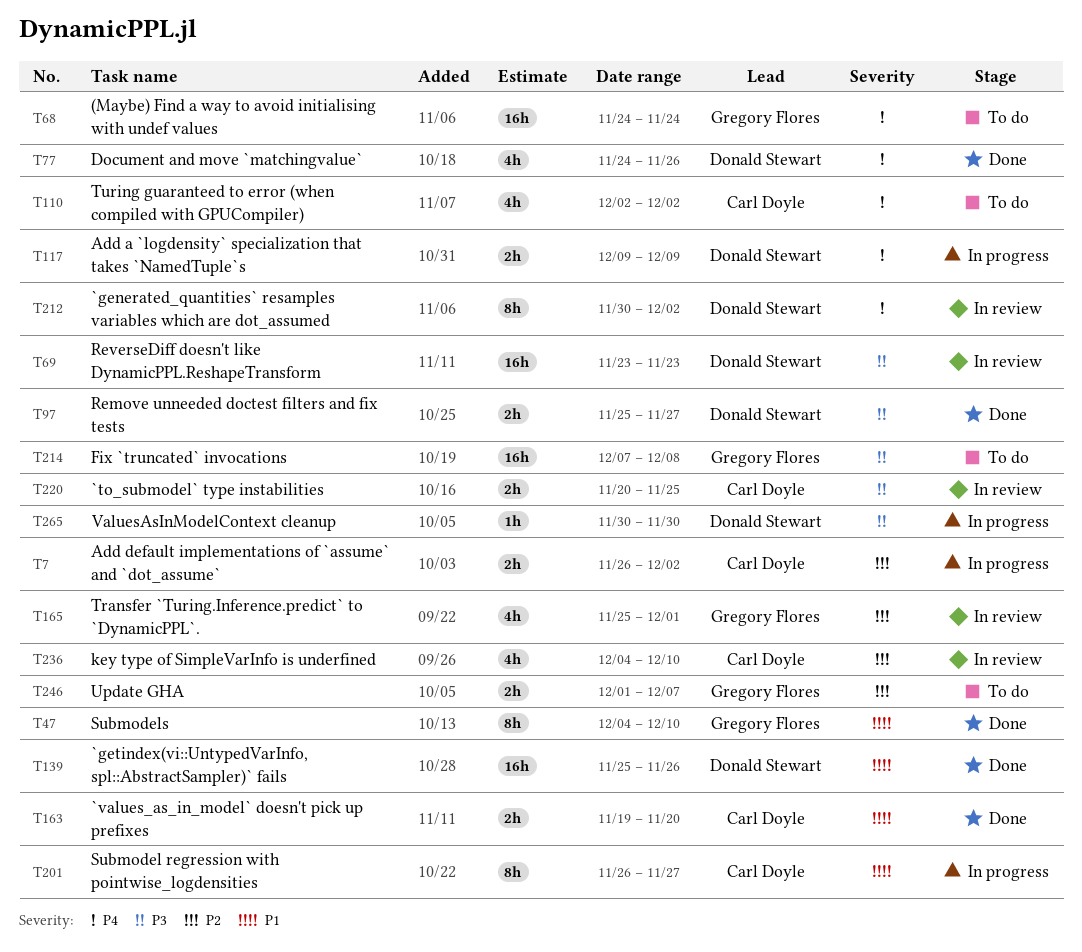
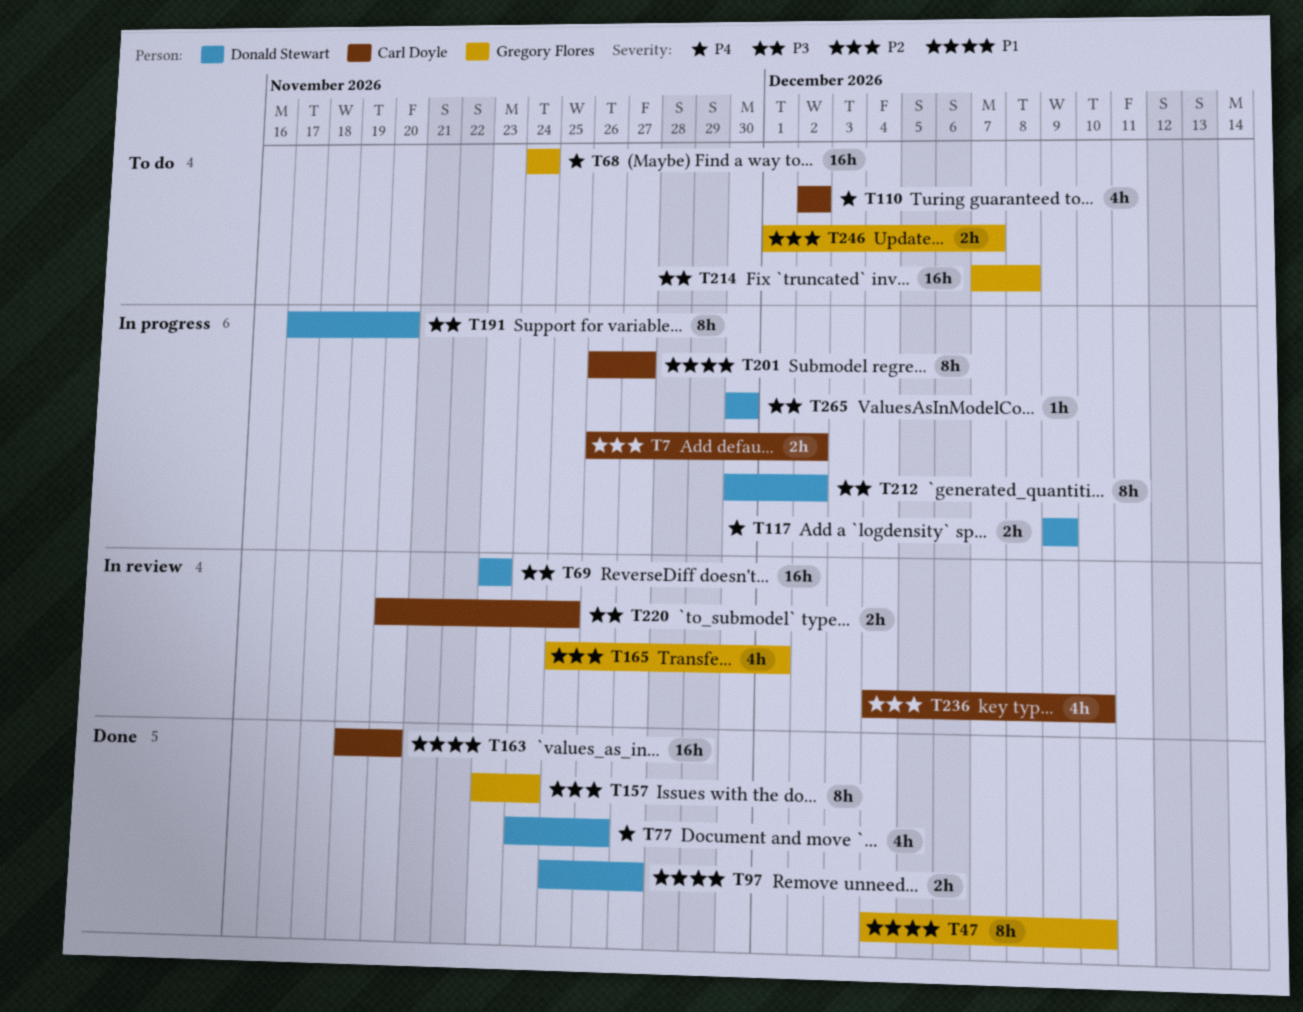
T97, priority: P3 -> P1
T139: present -> none
T157: none -> present
T163, estimate: 2h -> 16h
T191: none -> present
T212, status: In review -> In progress
T212, priority: P4 -> P3

